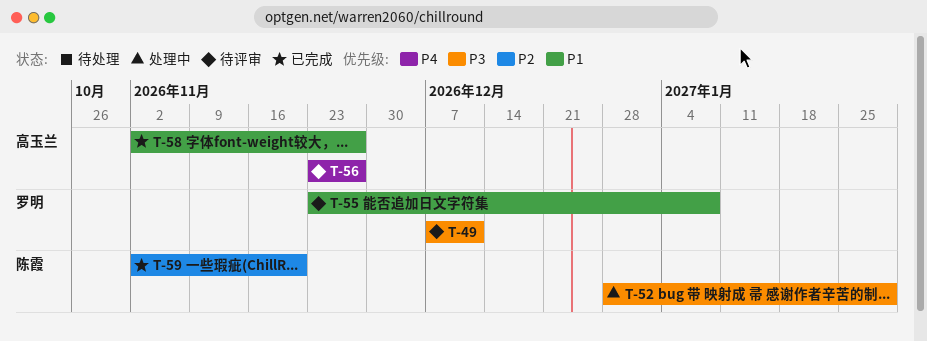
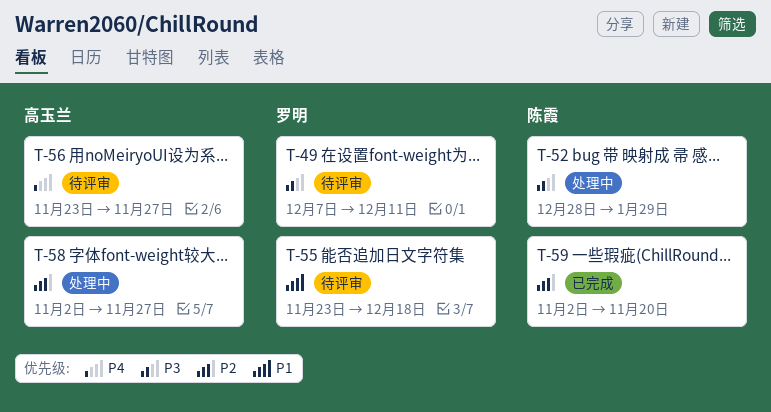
T-55, due: Jan 8 -> Dec 18
T-58, status: 已完成 -> 处理中
T-58, priority: P1 -> P2

